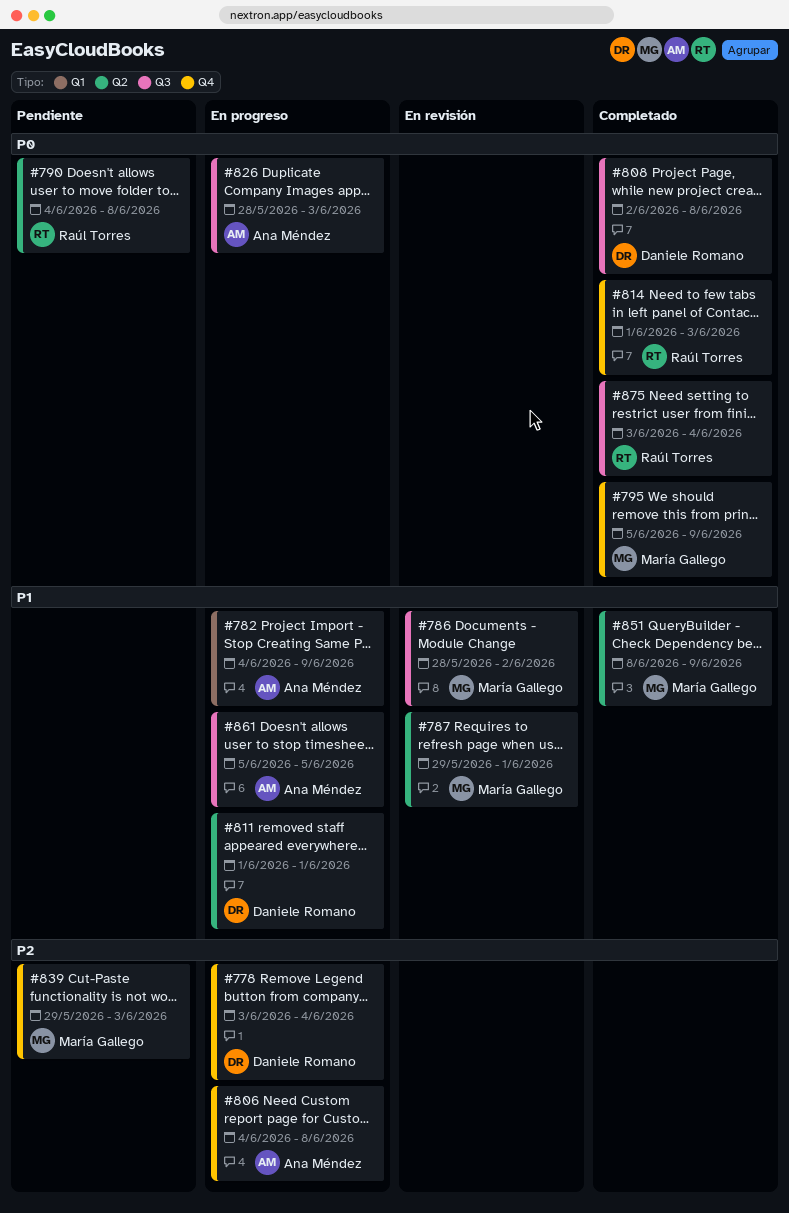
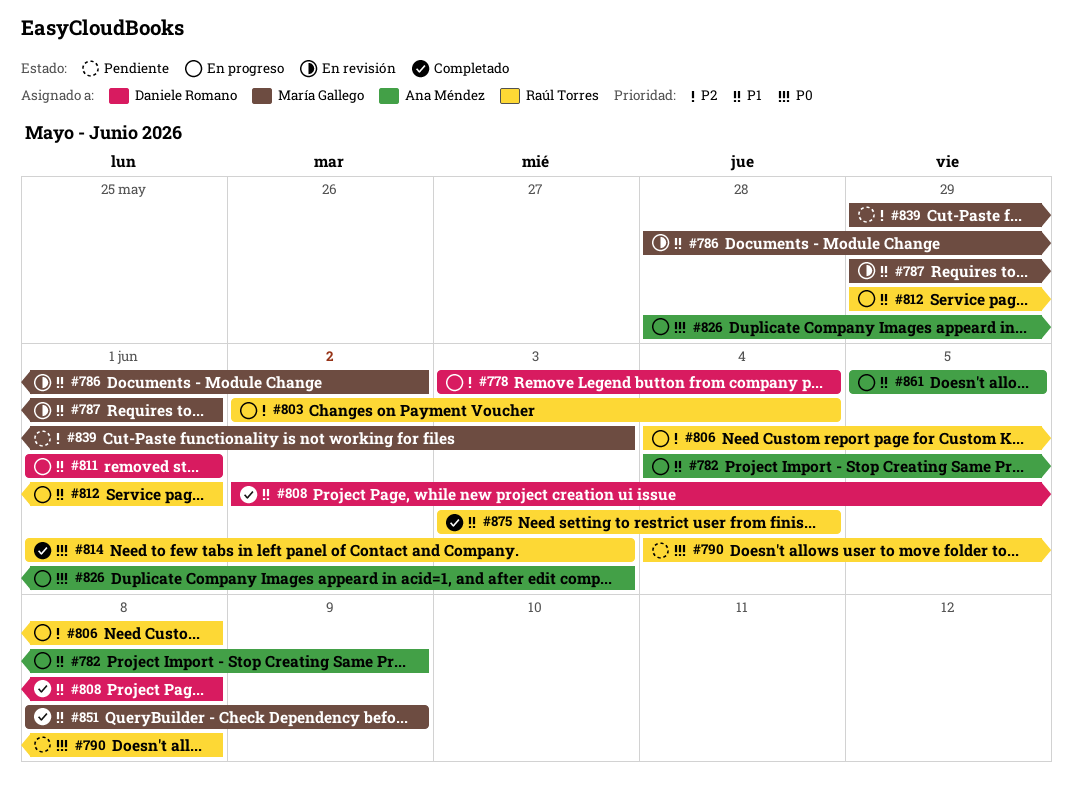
#795: present -> none
#803: none -> present
#806, owner: Ana Méndez -> Raúl Torres
#808, priority: P0 -> P1
#812: none -> present
#875, priority: P0 -> P1

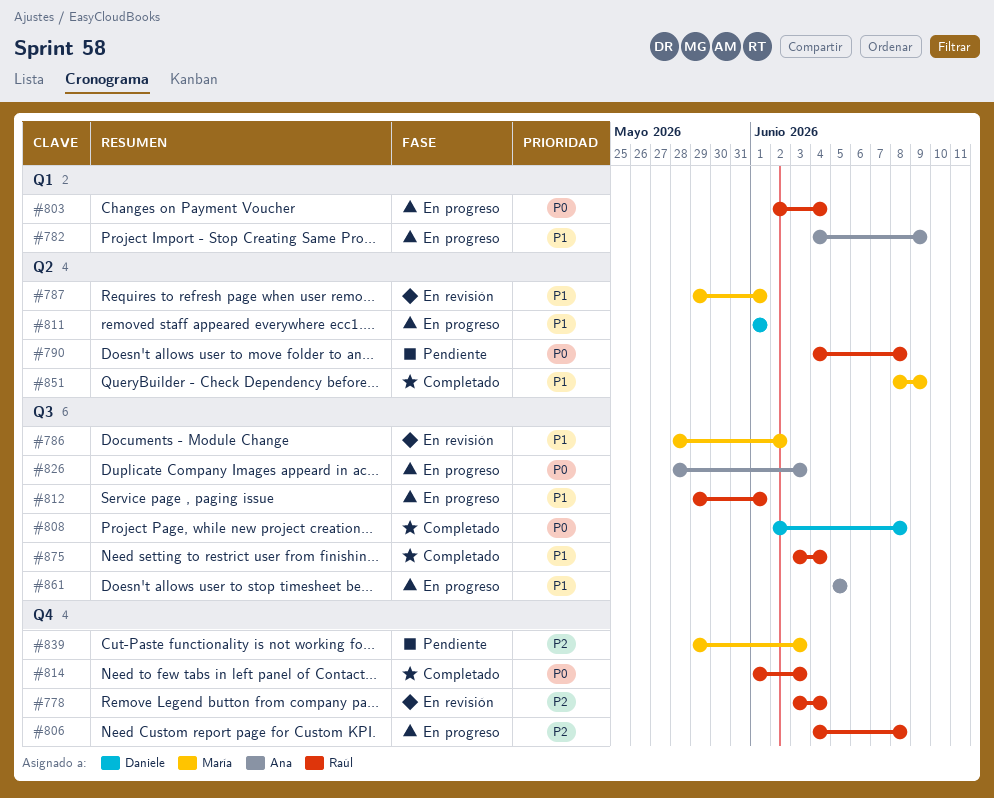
#778, status: En progreso -> En revisión
#778, owner: Daniele Romano -> Raúl Torres
#803, priority: P2 -> P0
#808, priority: P1 -> P0

